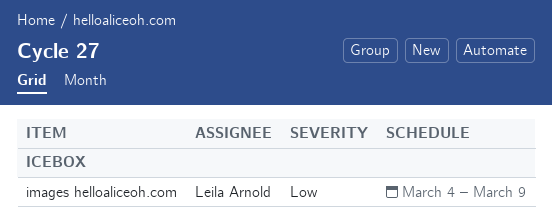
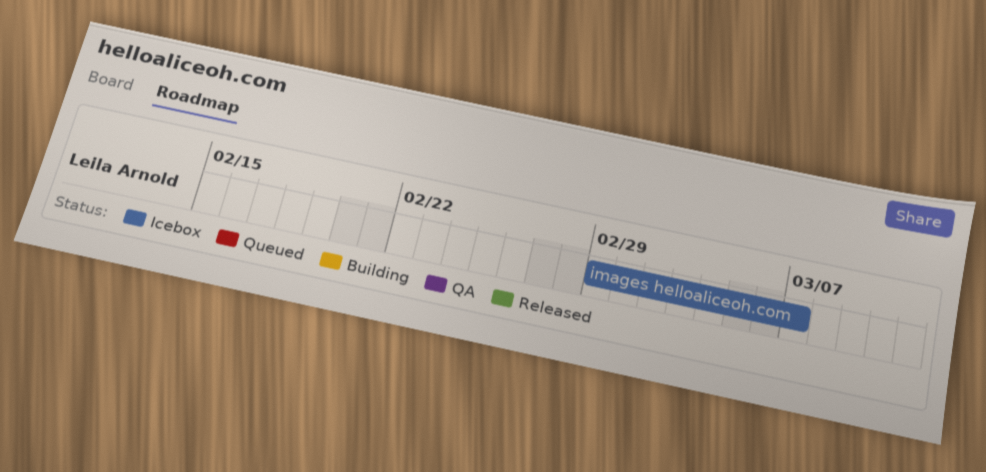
images helloaliceoh.com, start: Mar 4 -> Feb 29
images helloaliceoh.com, due: Mar 9 -> Mar 7

